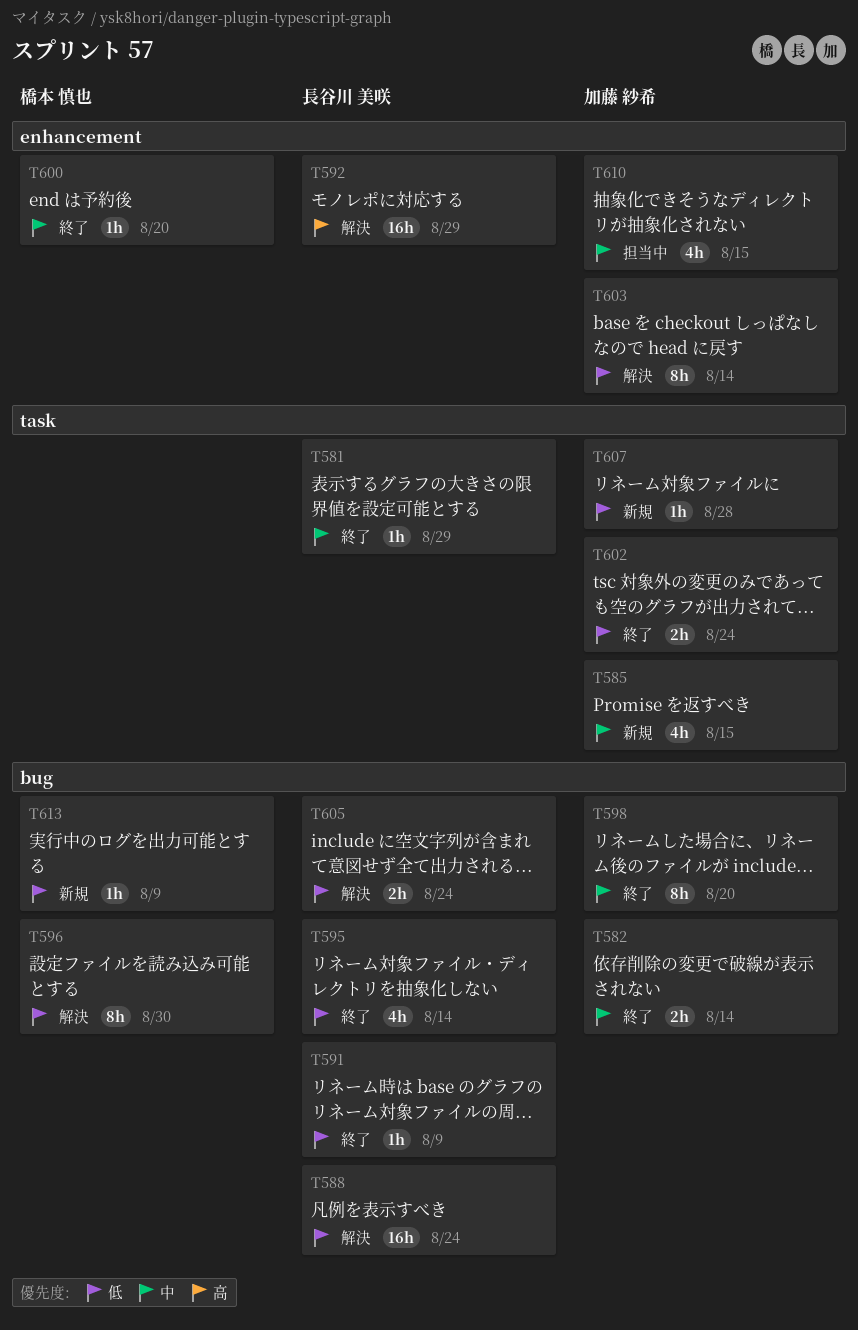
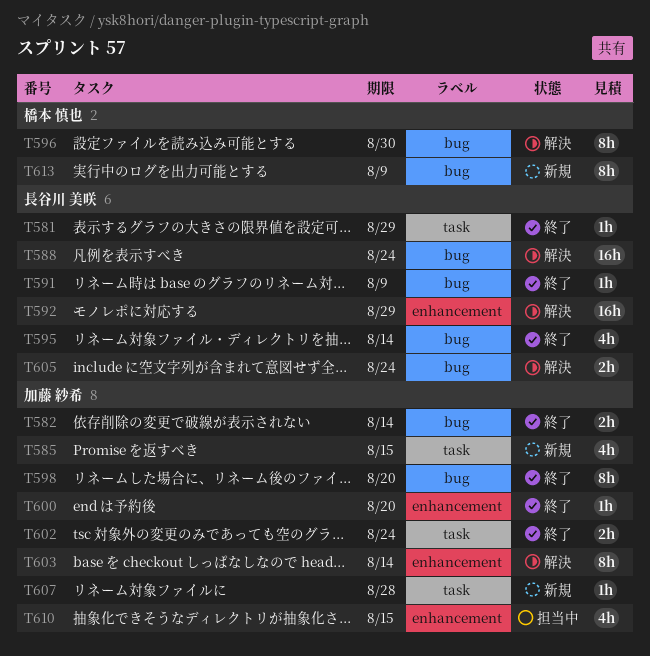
T600, owner: 橋本 慎也 -> 加藤 紗希
T613, estimate: 1h -> 8h

